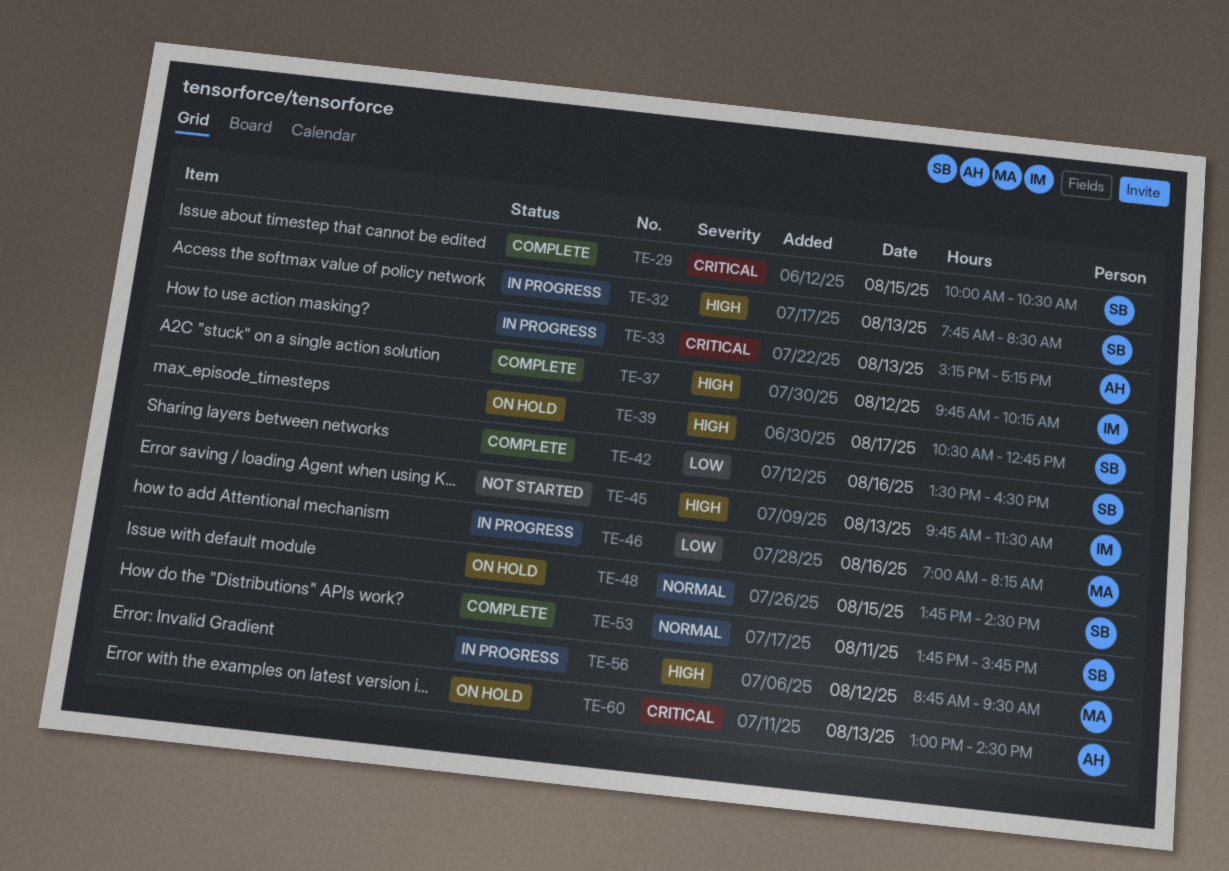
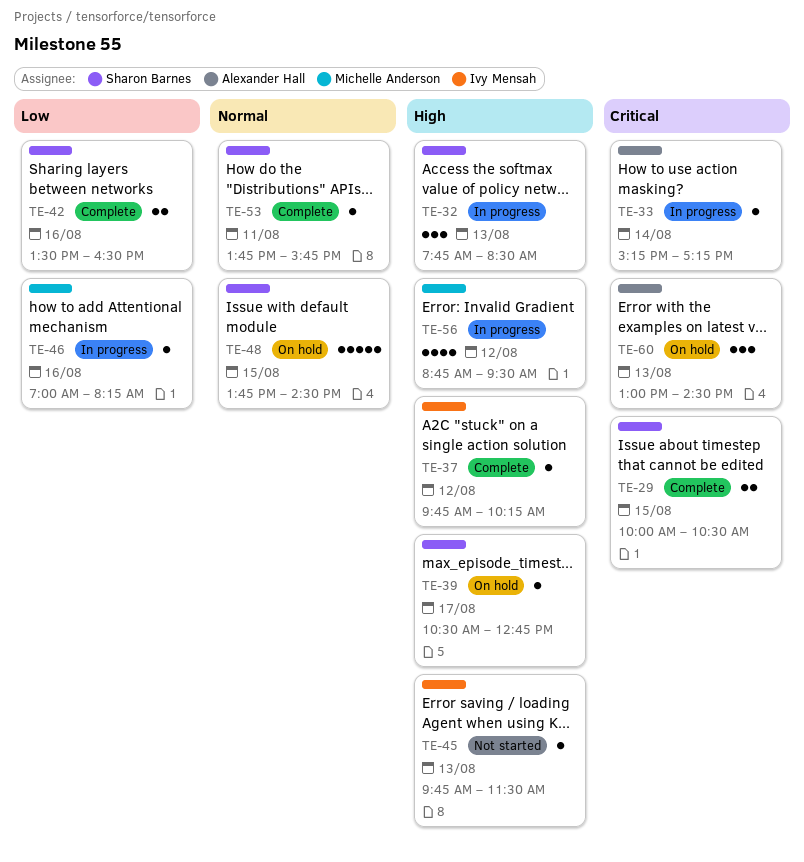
TE-33, day: Aug 13 -> Aug 14

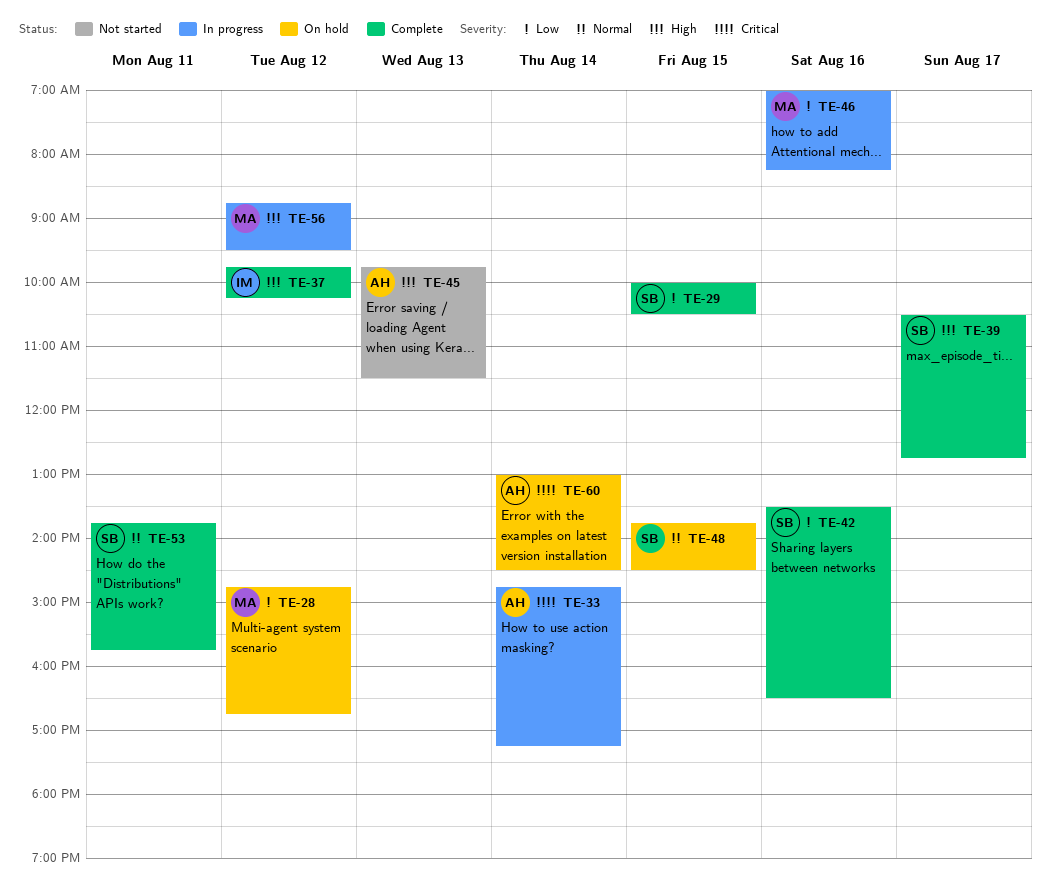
TE-28: none -> present
TE-29, priority: Critical -> Low
TE-32: present -> none
TE-33, begins: 15:15 -> 14:45
TE-39, status: On hold -> Complete
TE-45, owner: Ivy Mensah -> Alexander Hall
TE-60, day: Aug 13 -> Aug 14

